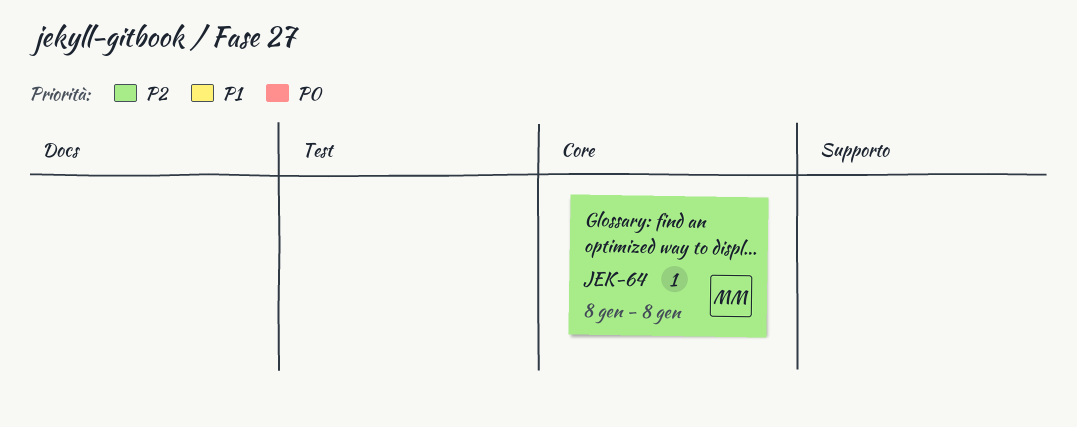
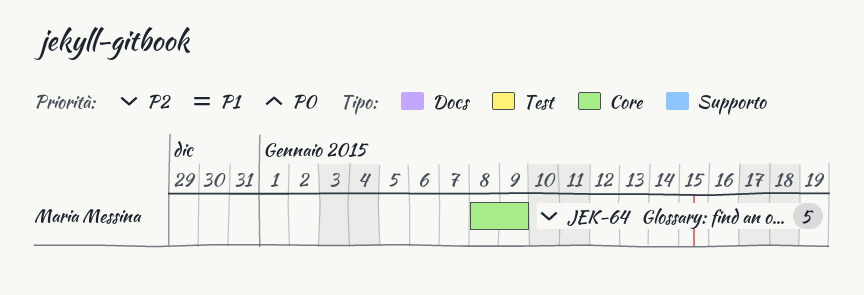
JEK-64, estimate: 1 -> 5
JEK-64, due: Jan 8 -> Jan 9

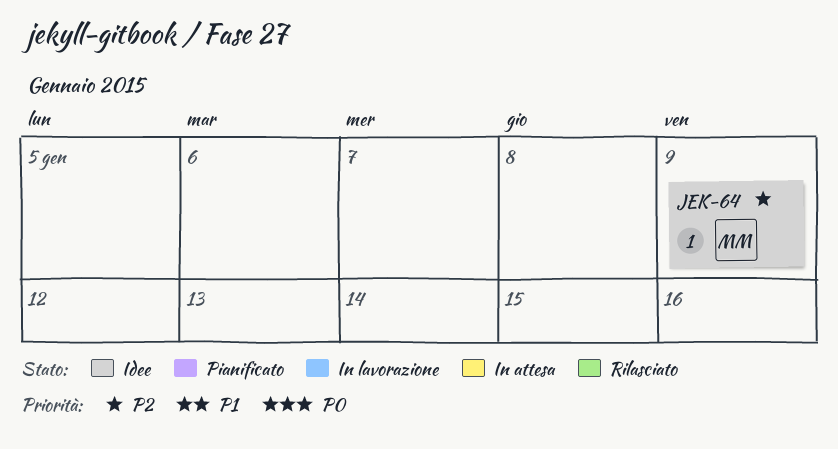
JEK-64, estimate: 5 -> 1

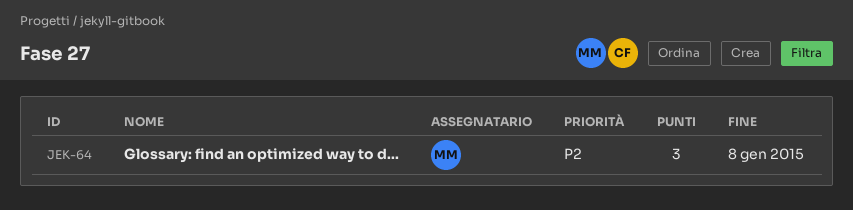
JEK-64, estimate: 1 -> 3
JEK-64, due: Jan 9 -> Jan 8

